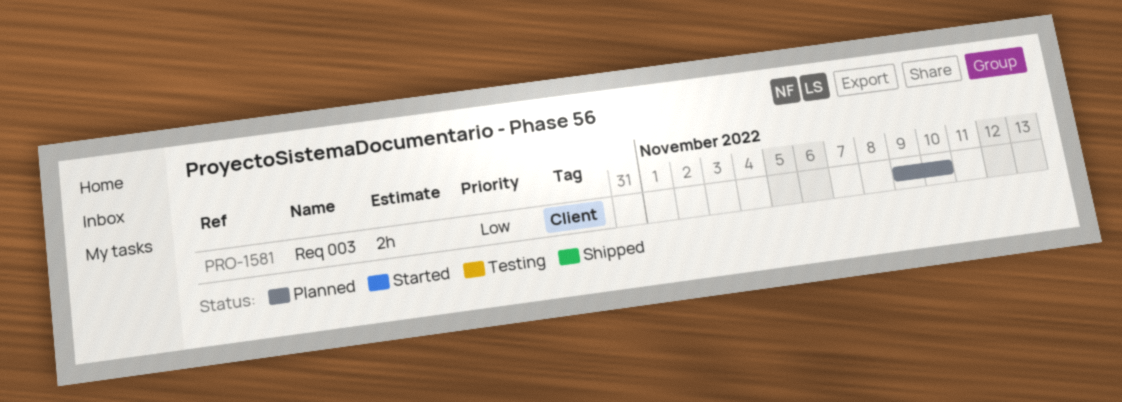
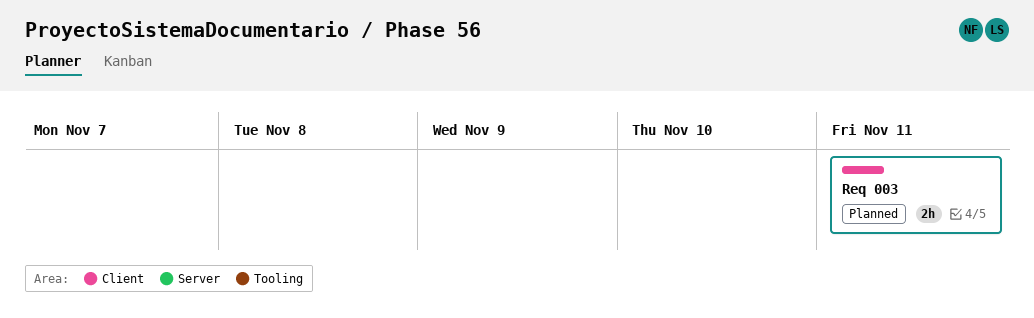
Req 003, due: Nov 10 -> Nov 11

